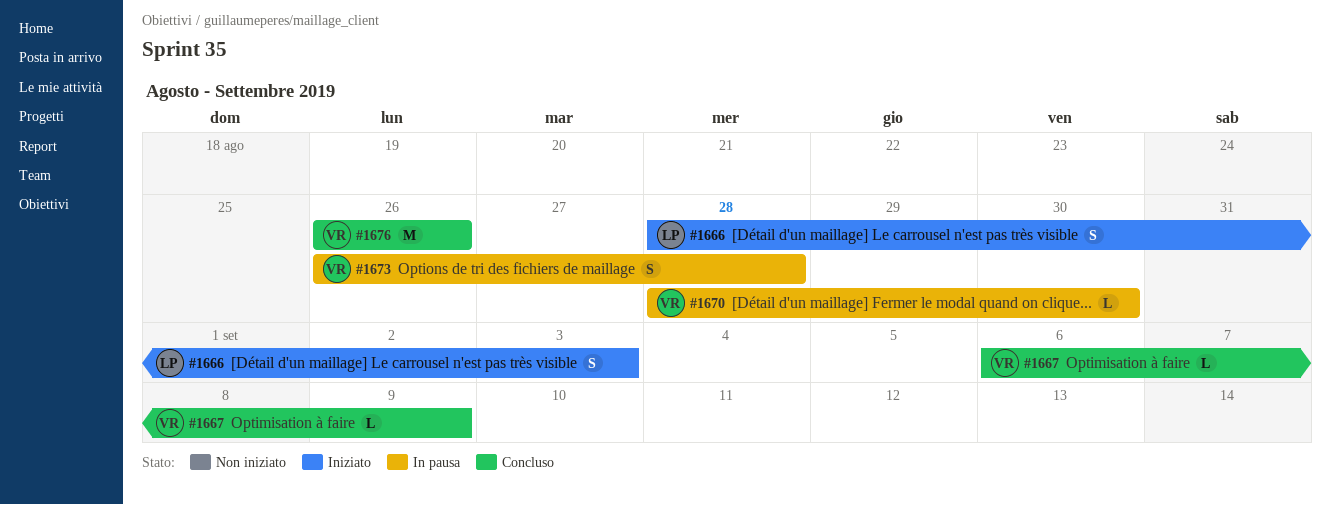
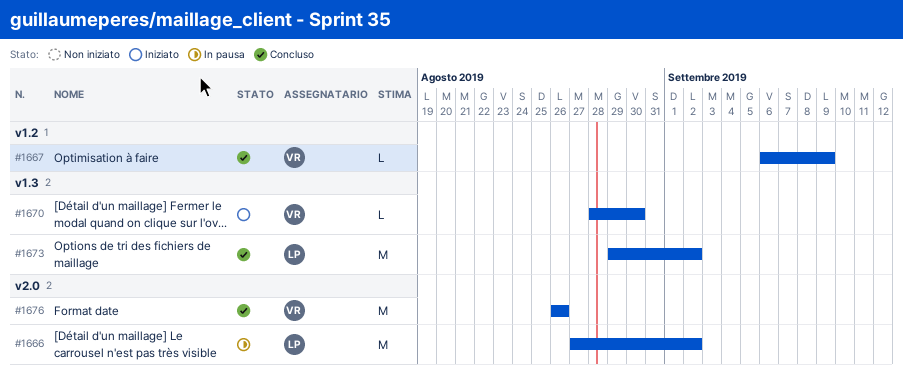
#1666, status: Iniziato -> In pausa
#1666, estimate: S -> M
#1666, start: Aug 28 -> Aug 27
#1666, due: Sep 3 -> Sep 2
#1670, status: In pausa -> Iniziato
#1673, status: In pausa -> Concluso
#1673, owner: VR -> LP
#1673, estimate: S -> M
#1673, start: Aug 26 -> Aug 29
#1673, due: Aug 28 -> Sep 2

